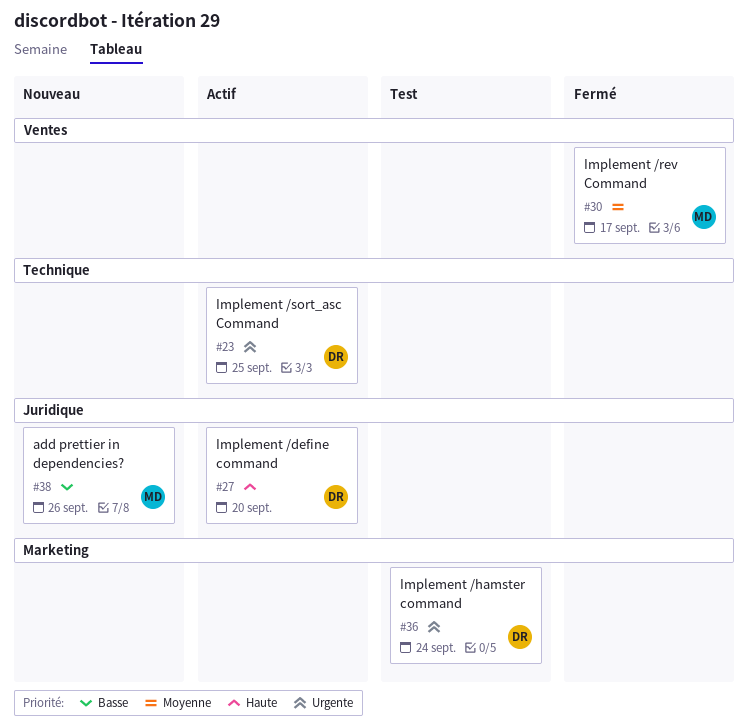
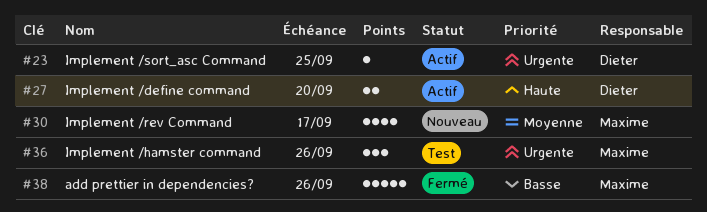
#30, status: Fermé -> Nouveau
#36, owner: Dieter -> Maxime
#36, due: Sep 24 -> Sep 26
#38, status: Nouveau -> Fermé

